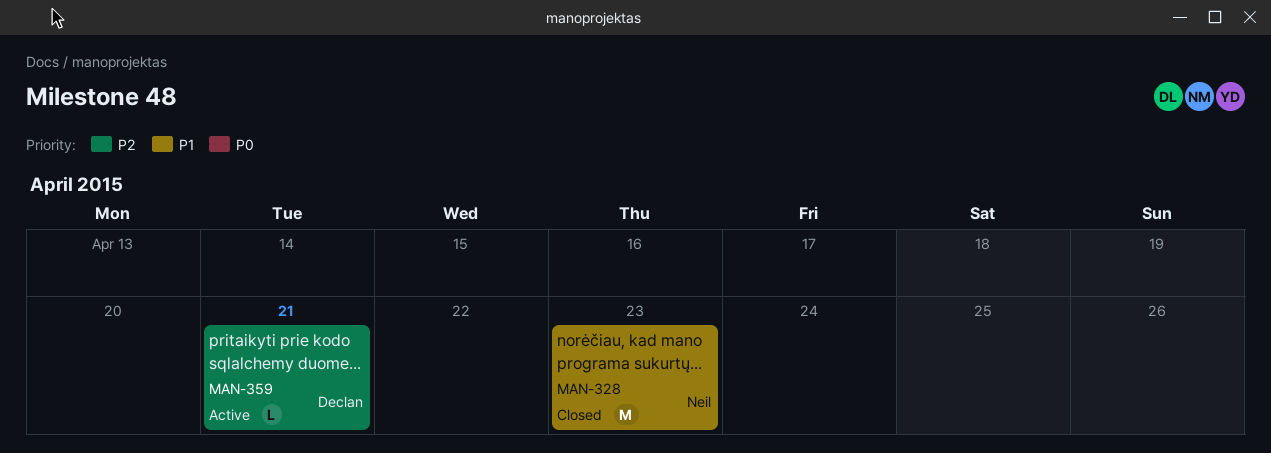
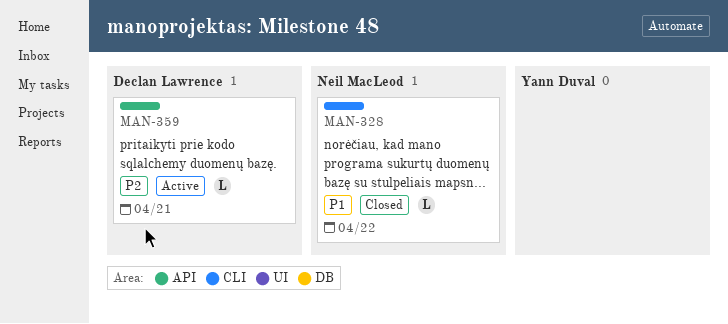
MAN-328, estimate: M -> L
MAN-328, due: Apr 23 -> Apr 22

